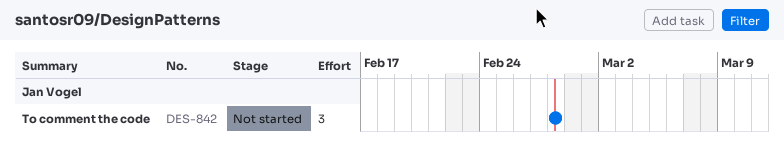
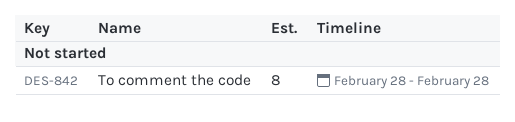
DES-842, estimate: 3 -> 8

